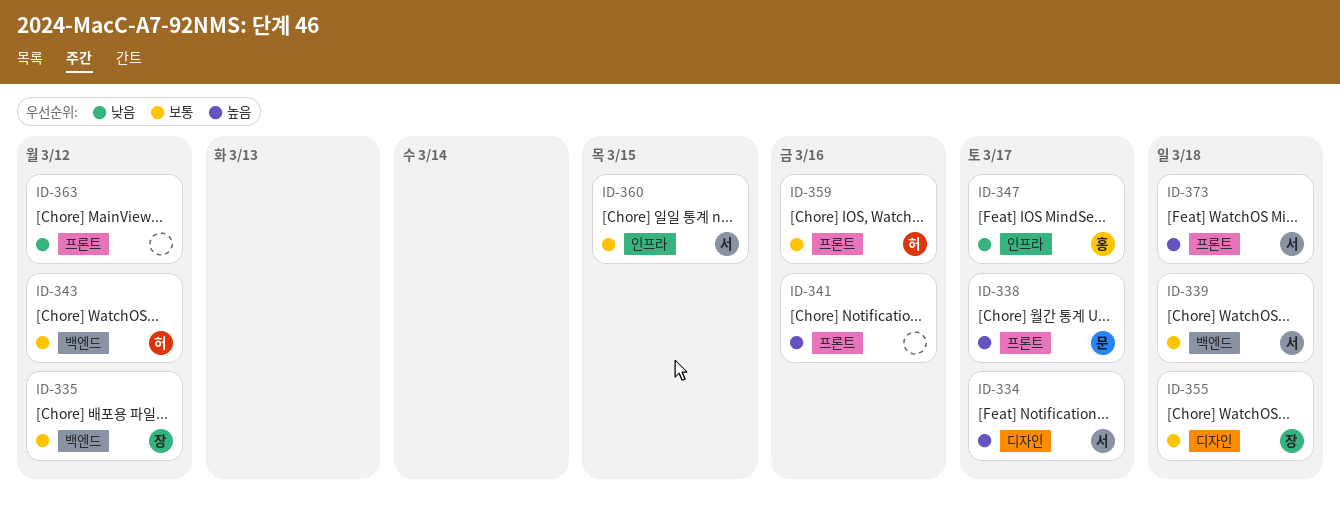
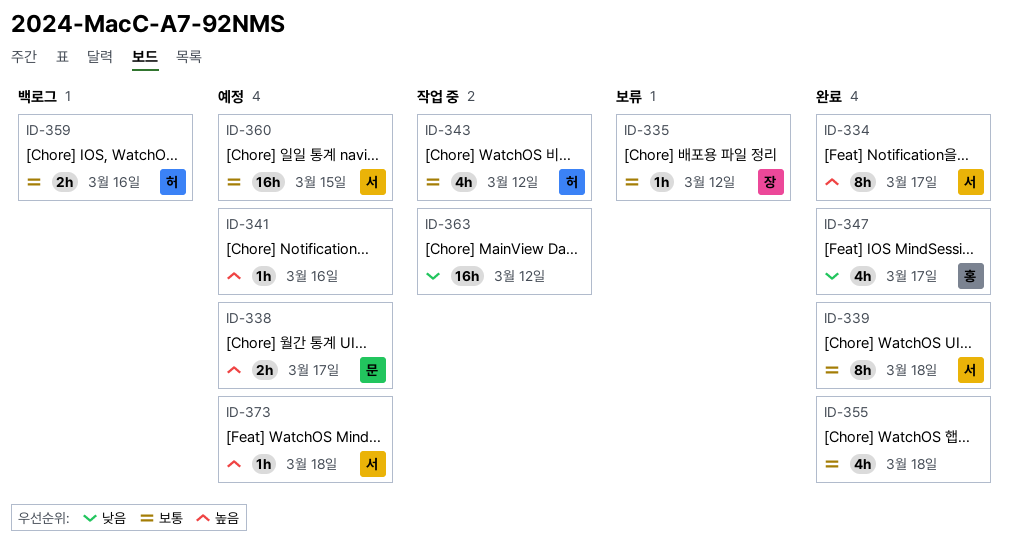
ID-355, owner: 장 -> none

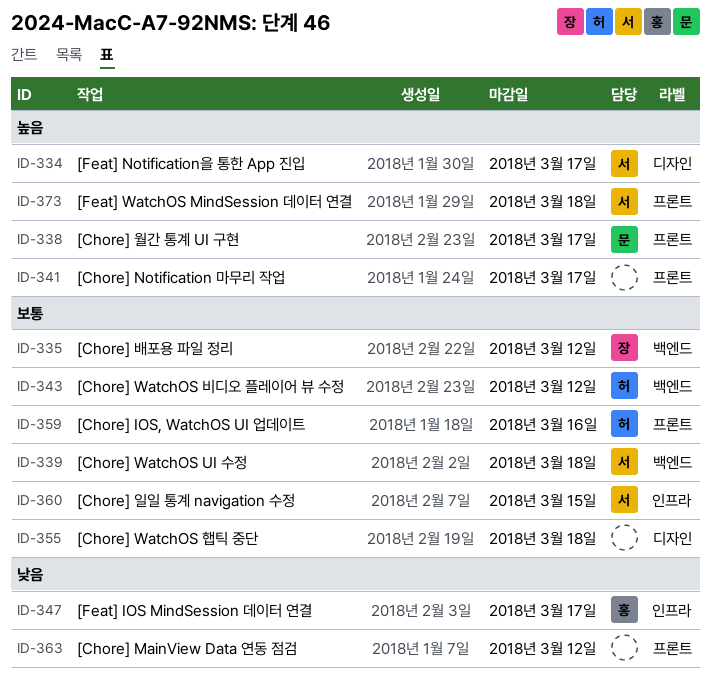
ID-341, due: Mar 16 -> Mar 17

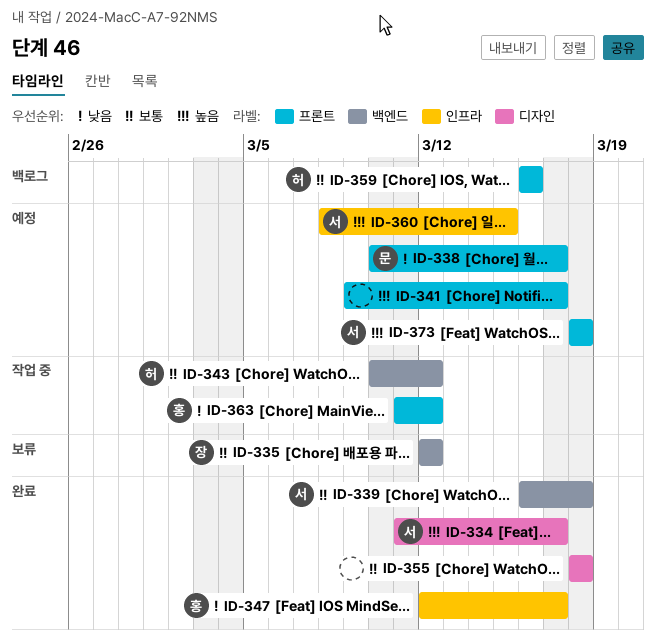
ID-338, priority: 높음 -> 낮음
ID-360, priority: 보통 -> 높음
ID-363, owner: none -> 홍

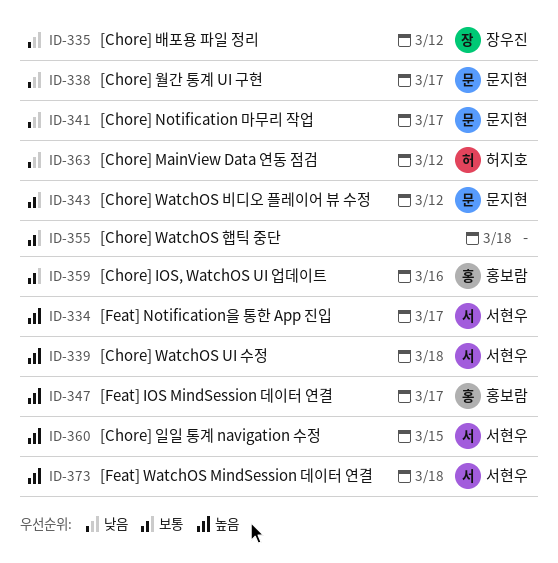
ID-335, priority: 보통 -> 낮음
ID-339, priority: 보통 -> 높음
ID-341, owner: none -> 문지현
ID-341, priority: 높음 -> 낮음
ID-343, owner: 허지호 -> 문지현
ID-347, priority: 낮음 -> 높음
ID-359, owner: 허지호 -> 홍보람
ID-363, owner: 홍보람 -> 허지호

